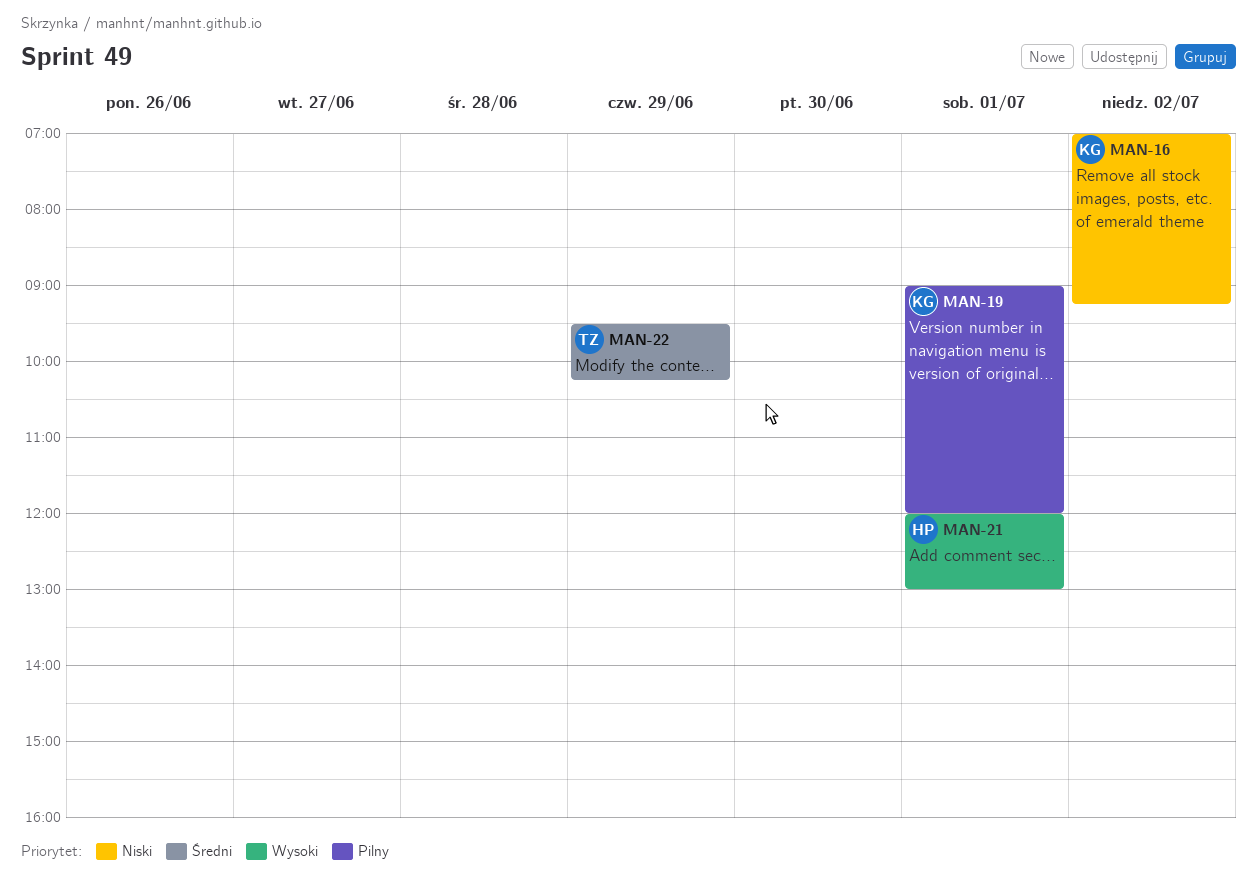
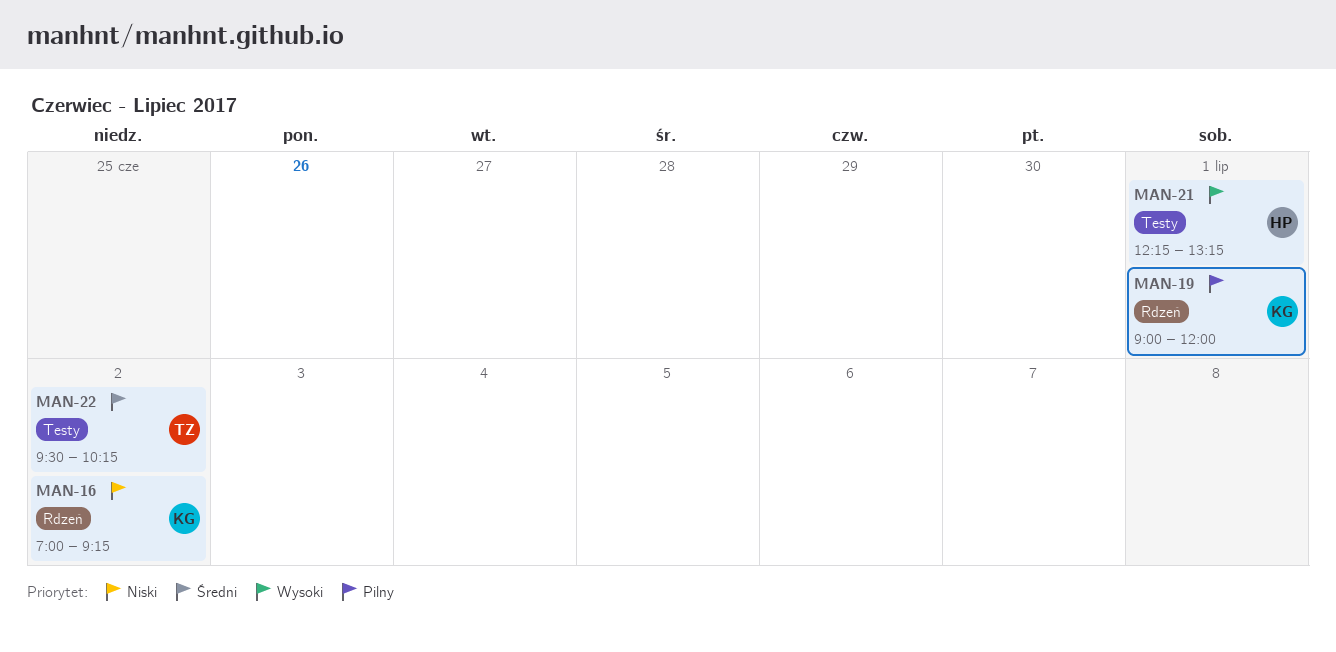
MAN-21, begins: 12:00 -> 12:15
MAN-21, ends: 13:00 -> 13:15
MAN-22, day: Jun 29 -> Jul 2

